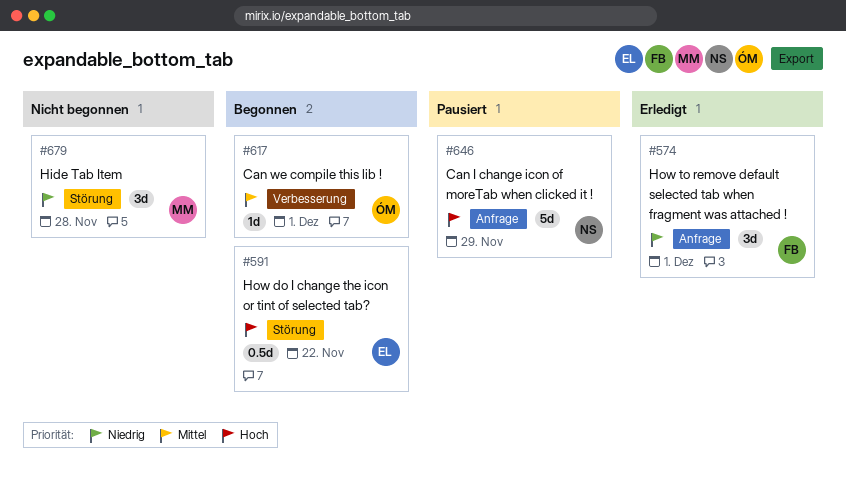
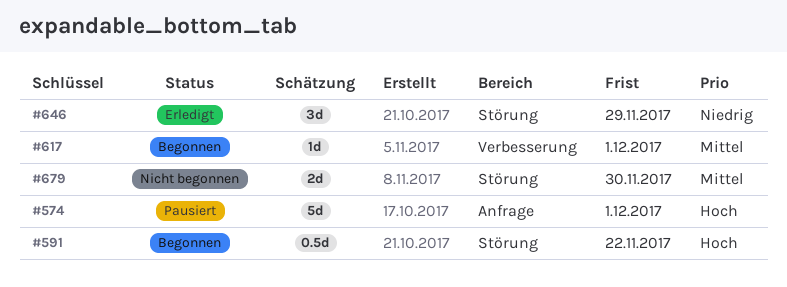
#574, status: Erledigt -> Pausiert
#574, priority: Niedrig -> Hoch
#574, estimate: 3d -> 5d
#646, status: Pausiert -> Erledigt
#646, priority: Hoch -> Niedrig
#646, label: Anfrage -> Störung
#646, estimate: 5d -> 3d
#679, priority: Niedrig -> Mittel
#679, estimate: 3d -> 2d
#679, due: Nov 28 -> Nov 30

